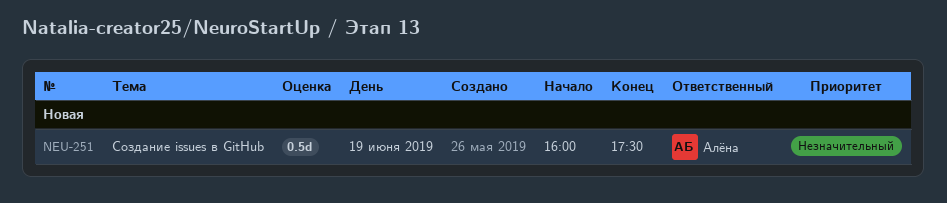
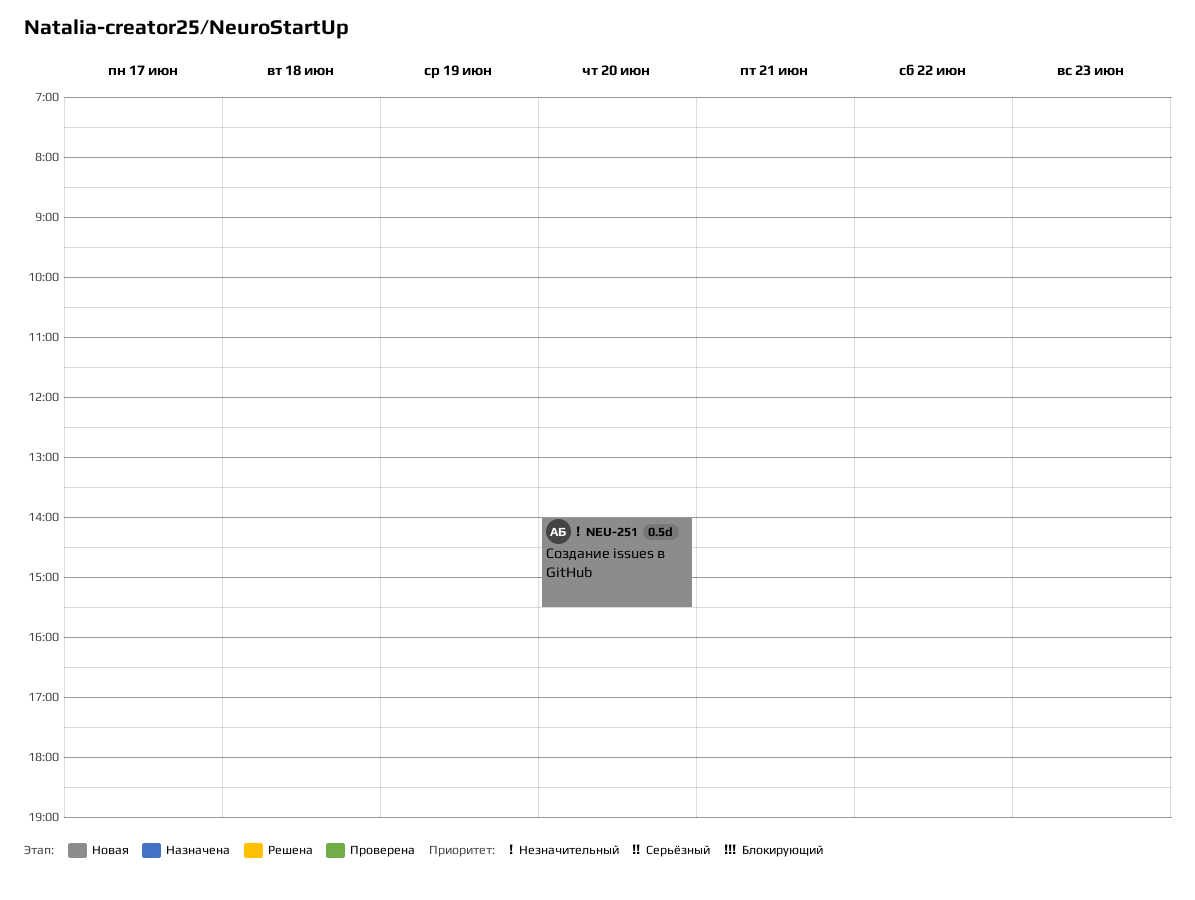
NEU-251, day: Jun 19 -> Jun 20
NEU-251, begins: 16:00 -> 14:00
NEU-251, ends: 17:30 -> 15:30

